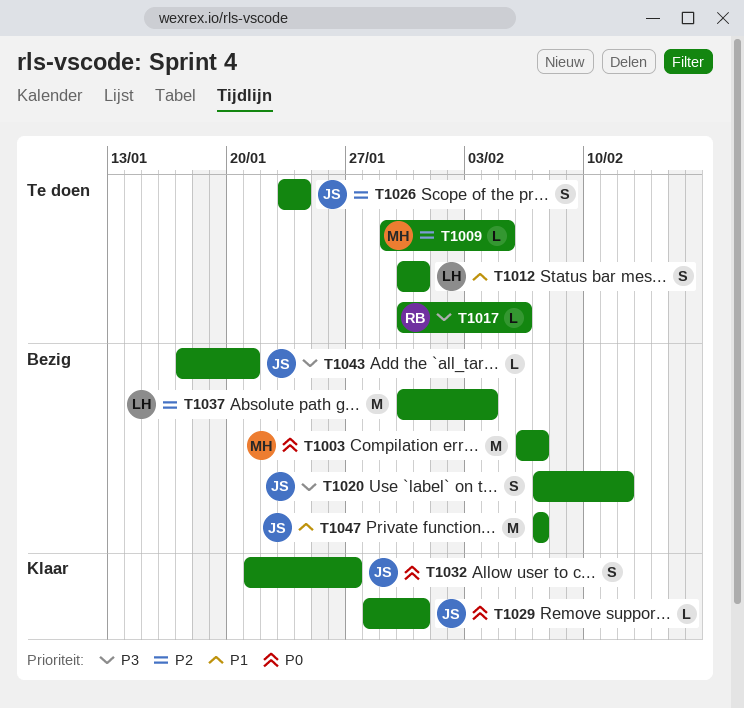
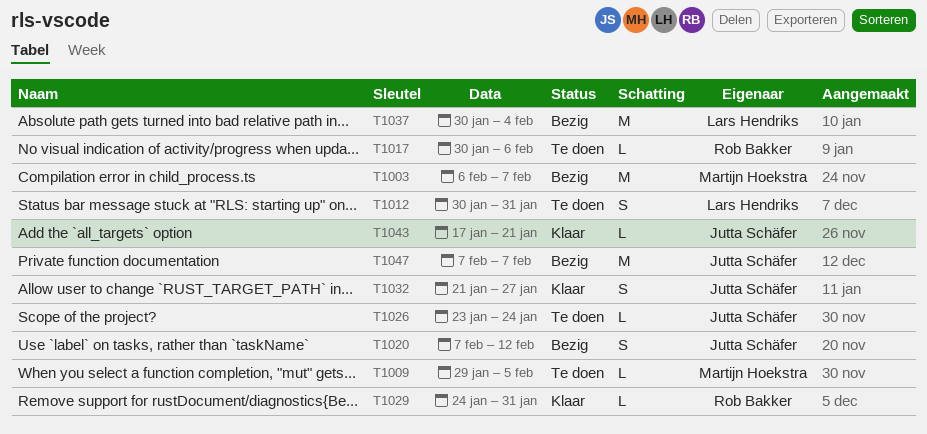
T1026, estimate: S -> L
T1029, owner: Jutta Schäfer -> Rob Bakker
T1029, start: Jan 28 -> Jan 24
T1043, status: Bezig -> Klaar

